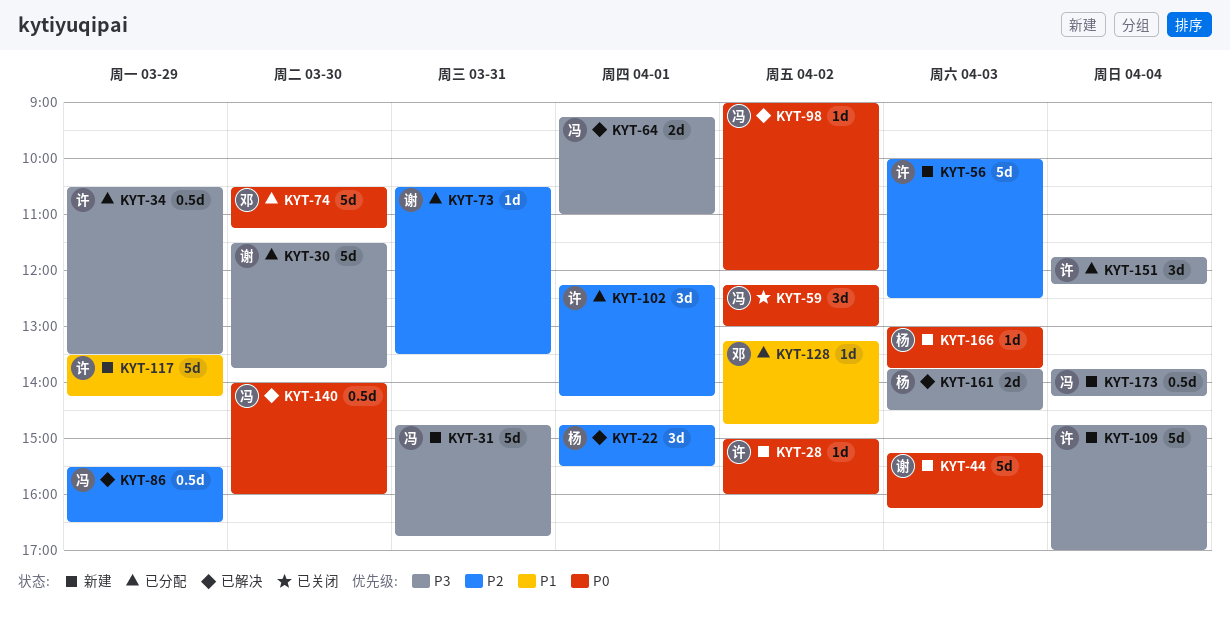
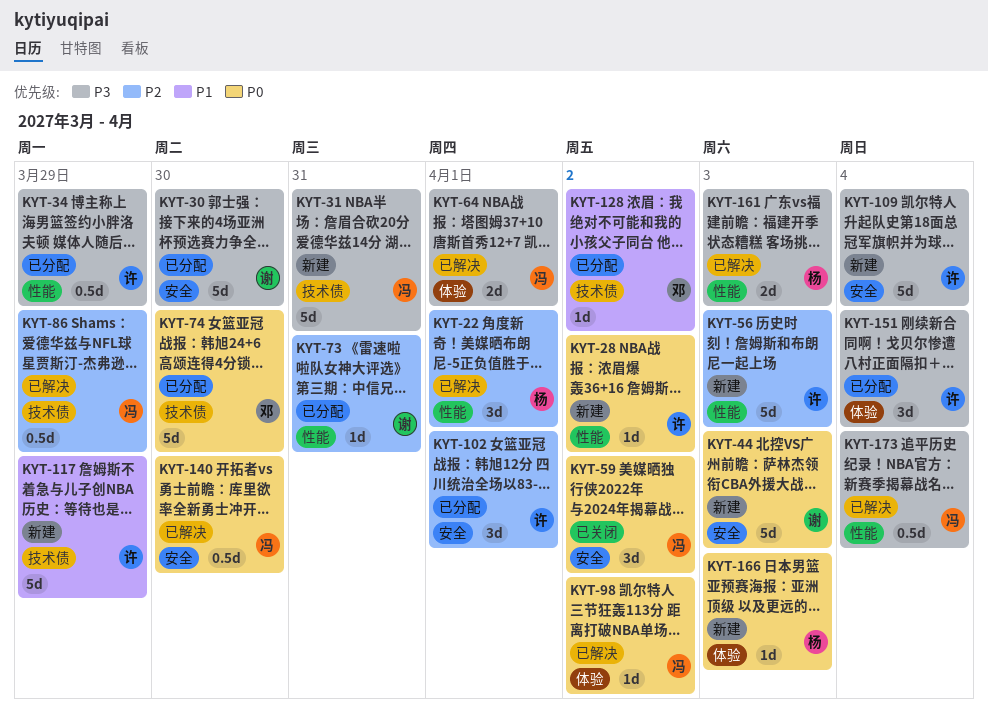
KYT-173, status: 新建 -> 已解决

